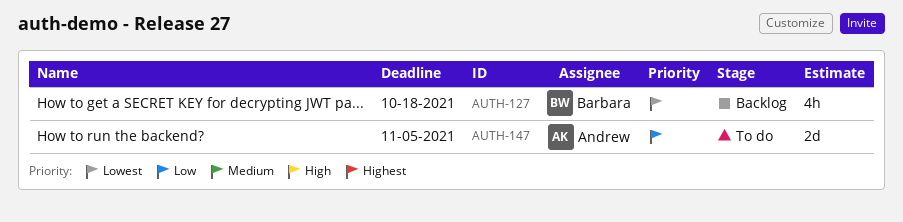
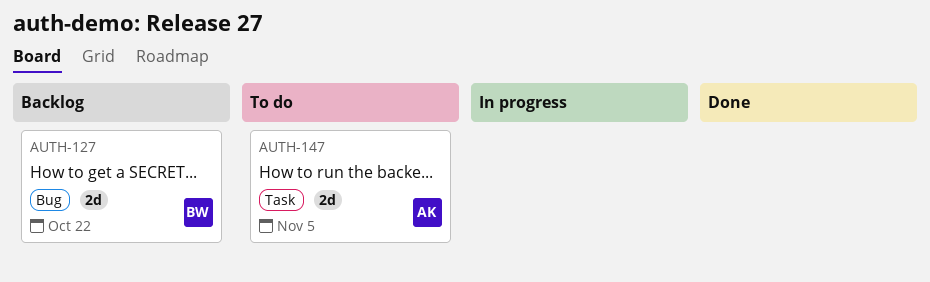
AUTH-127, estimate: 4h -> 2d
AUTH-127, due: Oct 18 -> Oct 22

